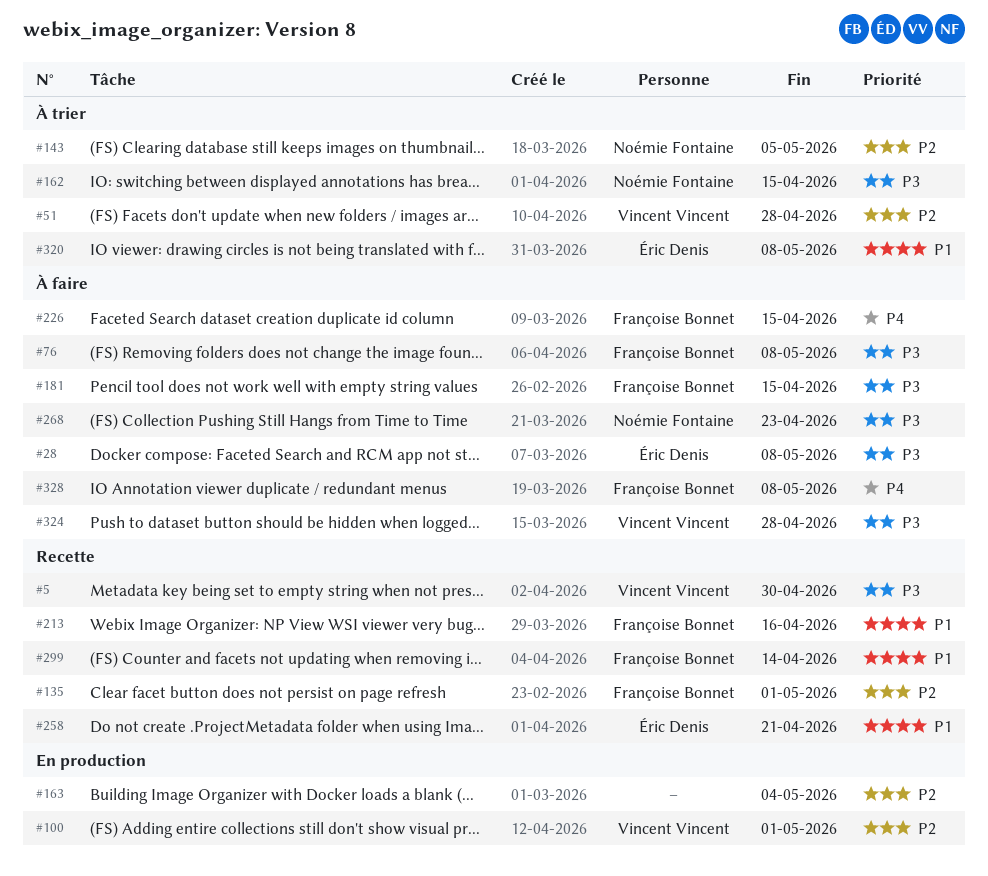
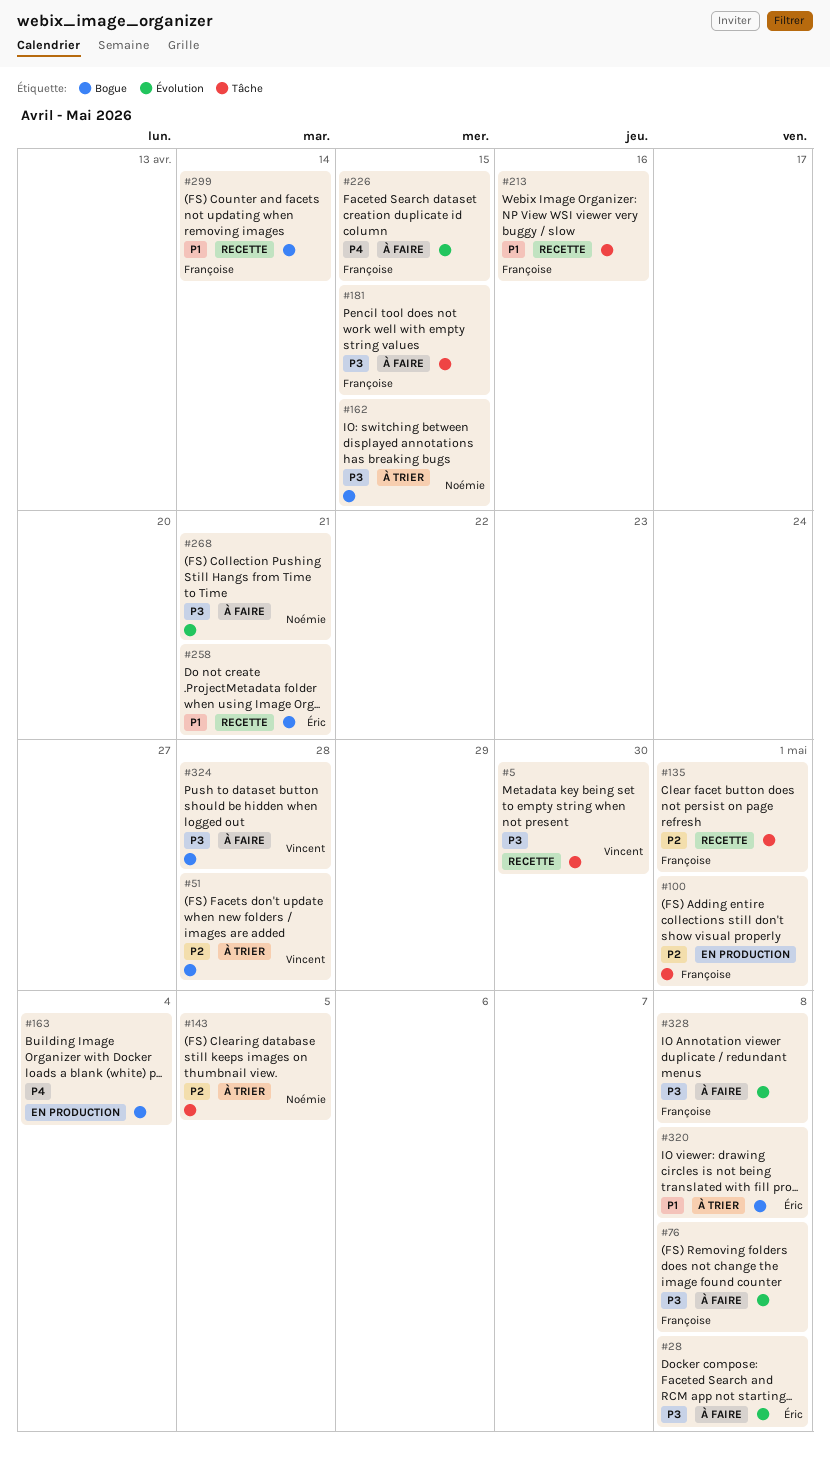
#100, owner: Vincent Vincent -> Françoise Bonnet
#163, priority: P2 -> P4
#268, due: Apr 23 -> Apr 21
#328, priority: P4 -> P3

